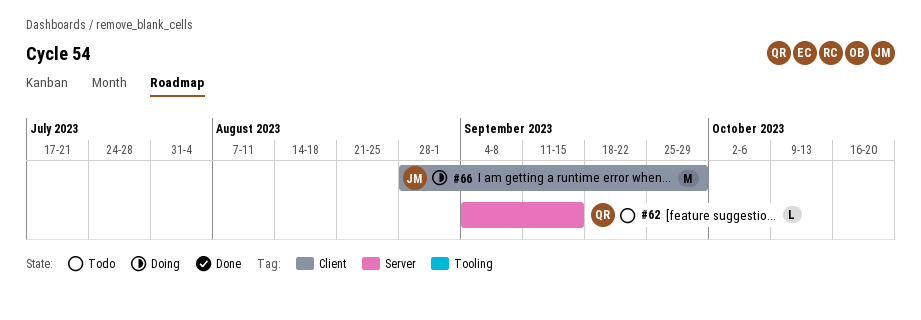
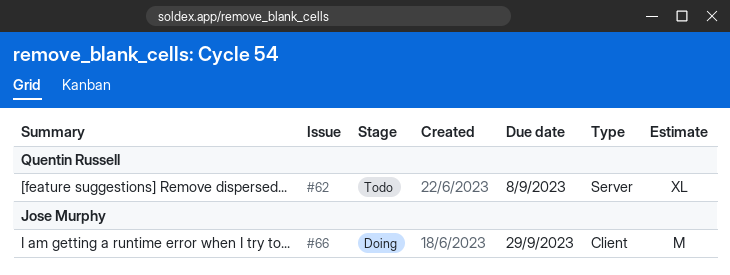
#62, estimate: L -> XL
#62, due: Sep 15 -> Sep 8

